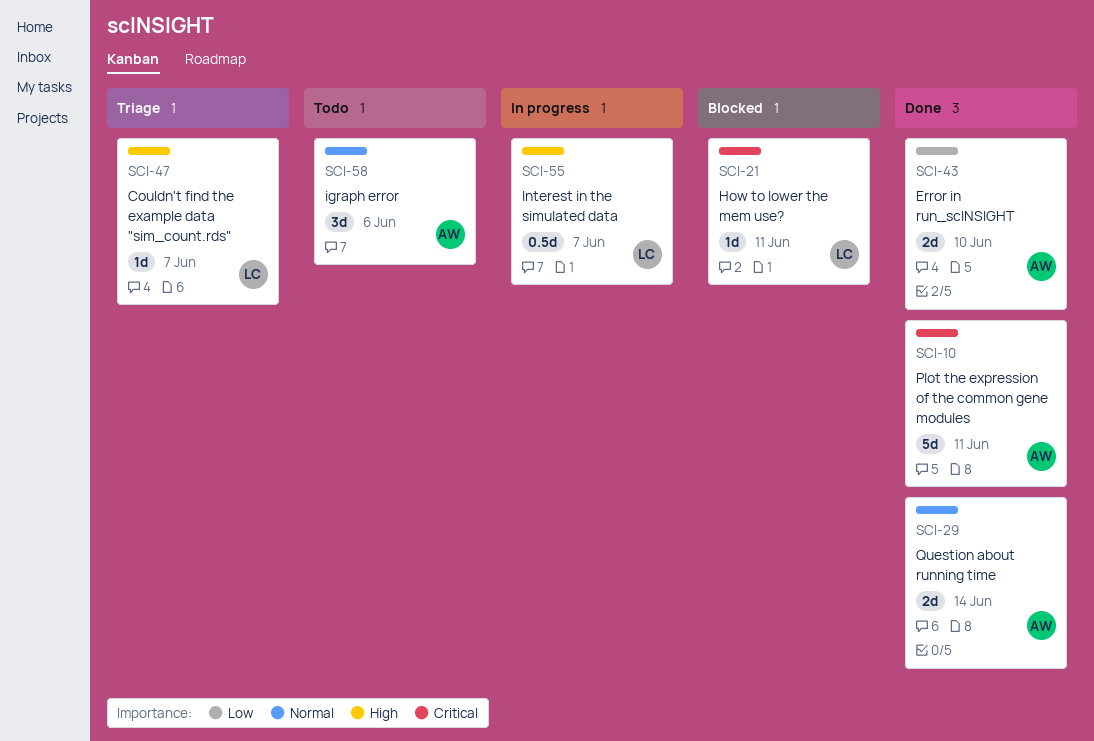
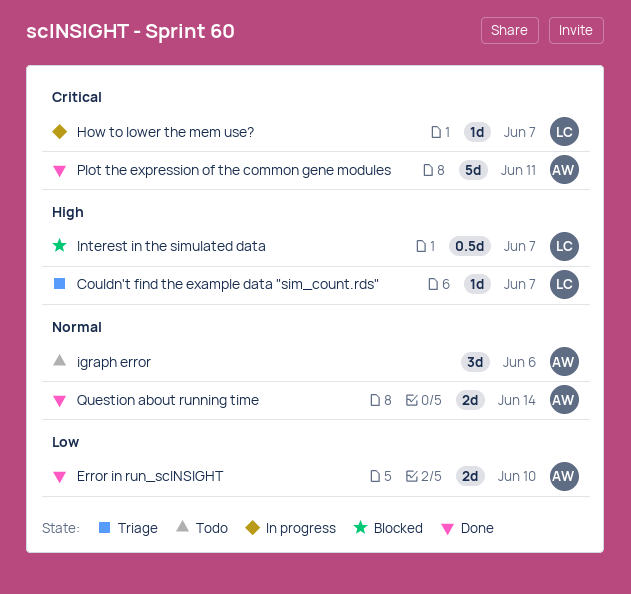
How to lower the mem use?, status: Blocked -> In progress
How to lower the mem use?, due: Jun 11 -> Jun 7
Interest in the simulated data, status: In progress -> Blocked

